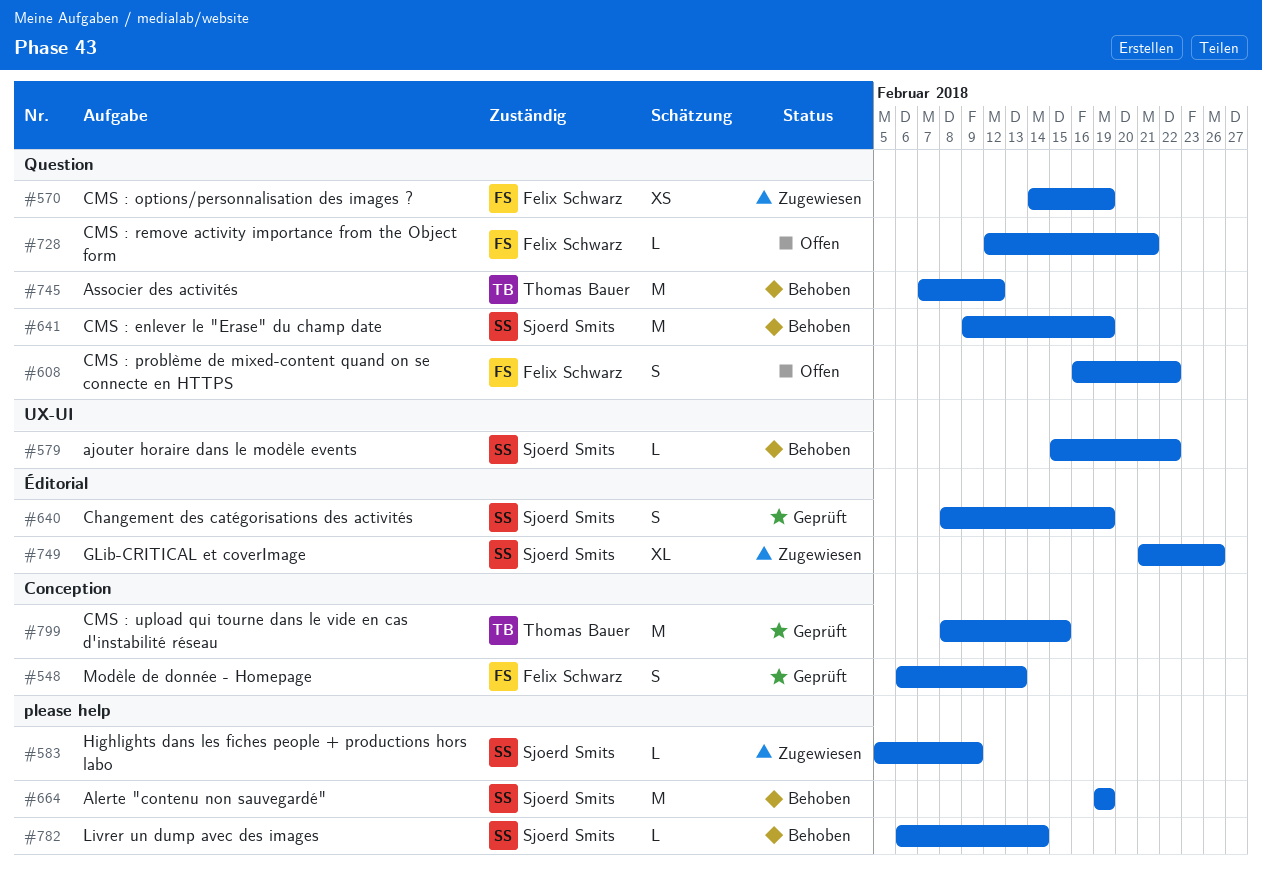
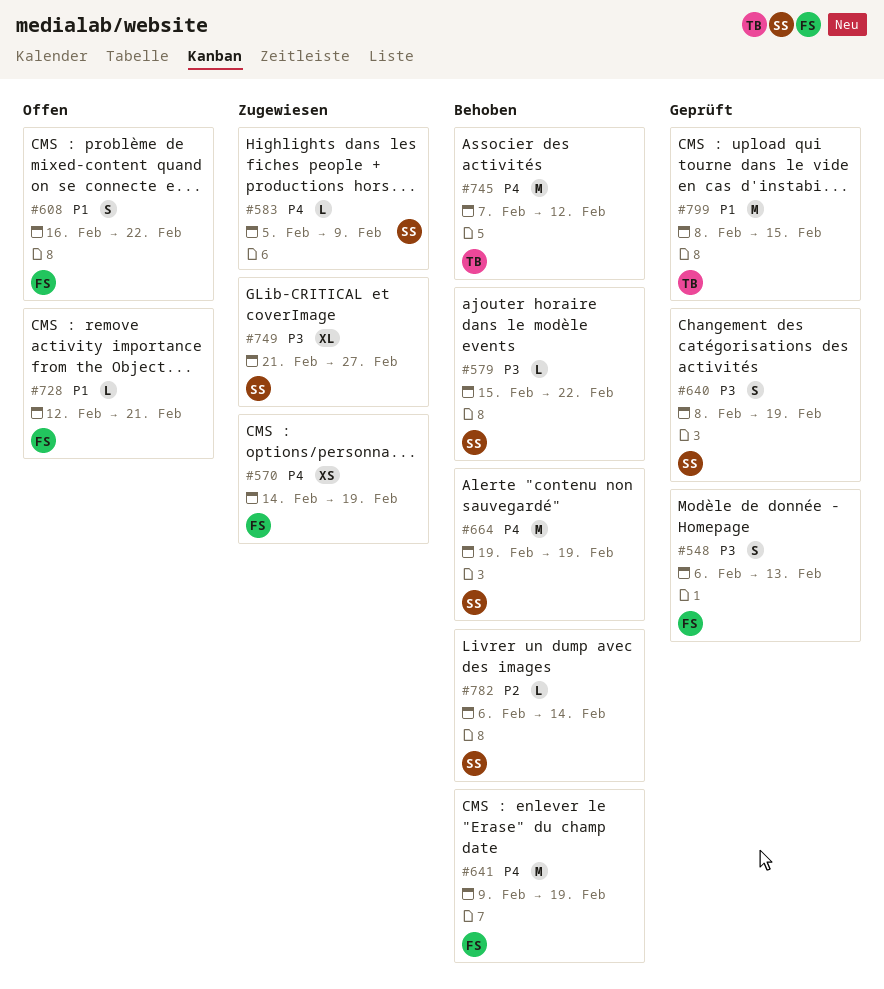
#641, owner: Sjoerd Smits -> Felix Schwarz
#749, due: Feb 26 -> Feb 27

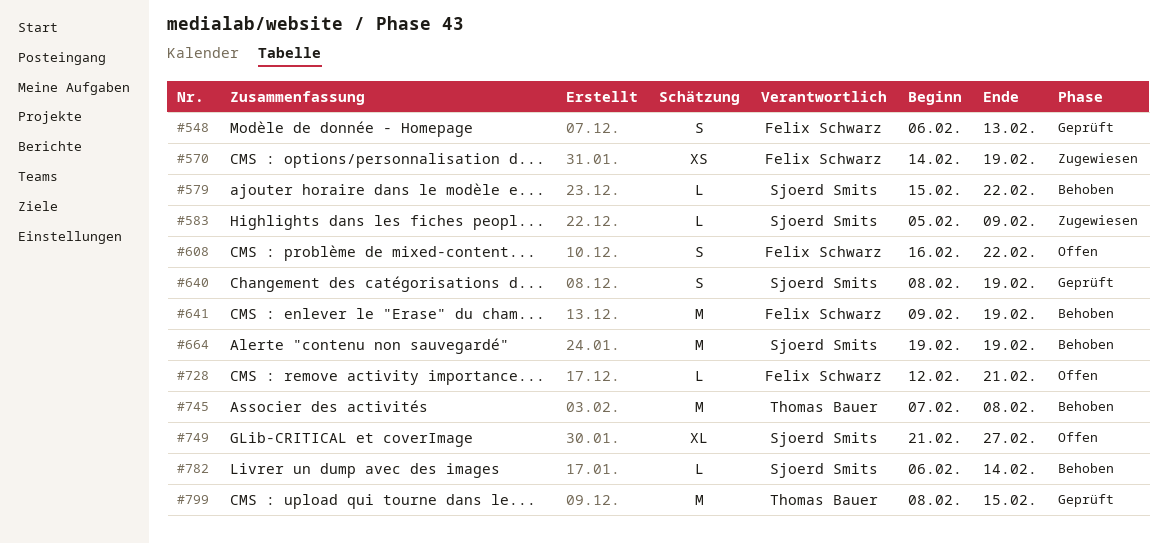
#745, due: Feb 12 -> Feb 8
#749, status: Zugewiesen -> Offen

